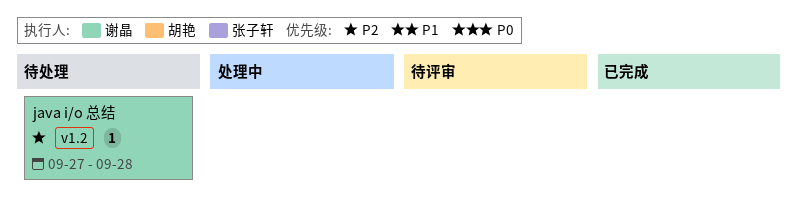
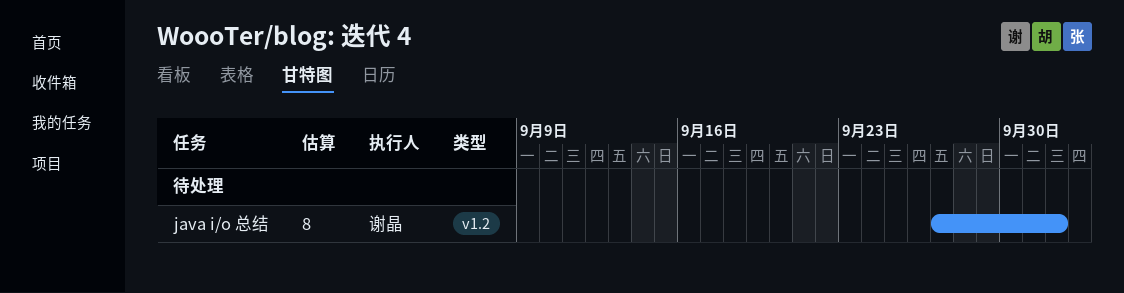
java i/o 总结, estimate: 1 -> 8
java i/o 总结, due: Sep 28 -> Oct 2

